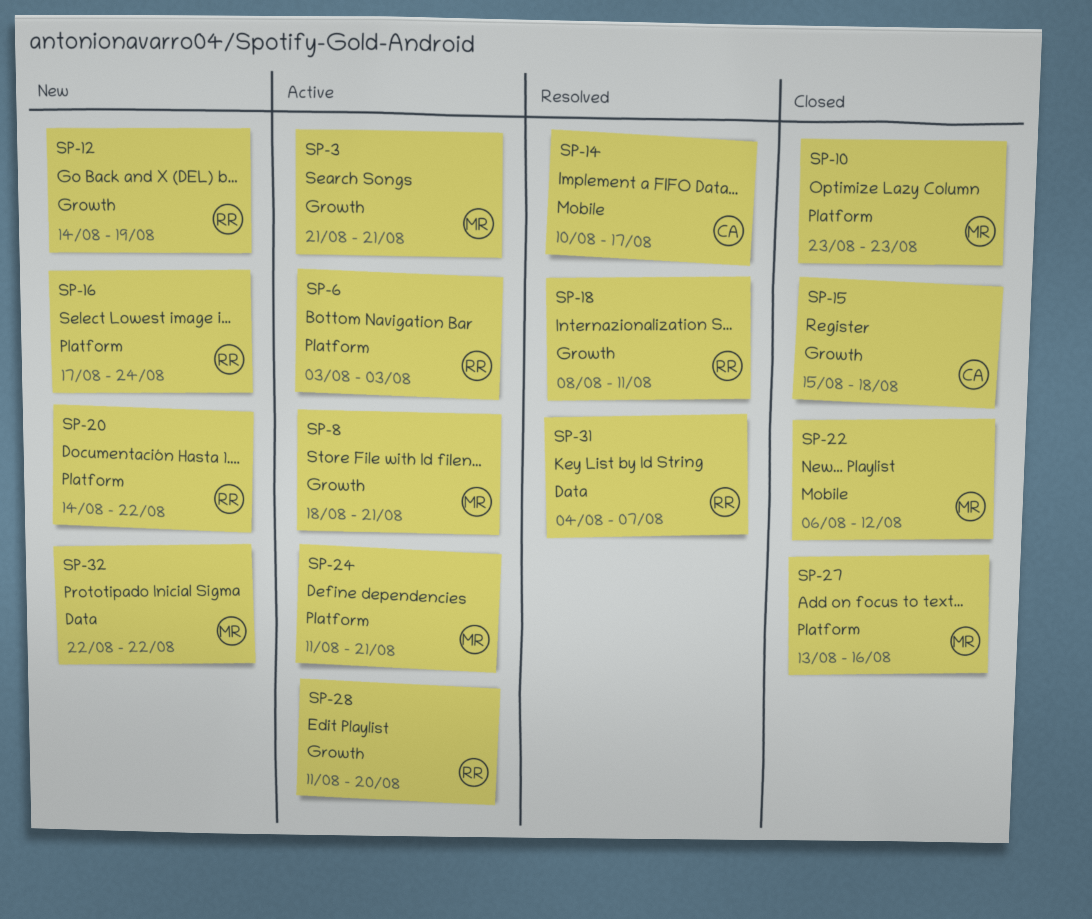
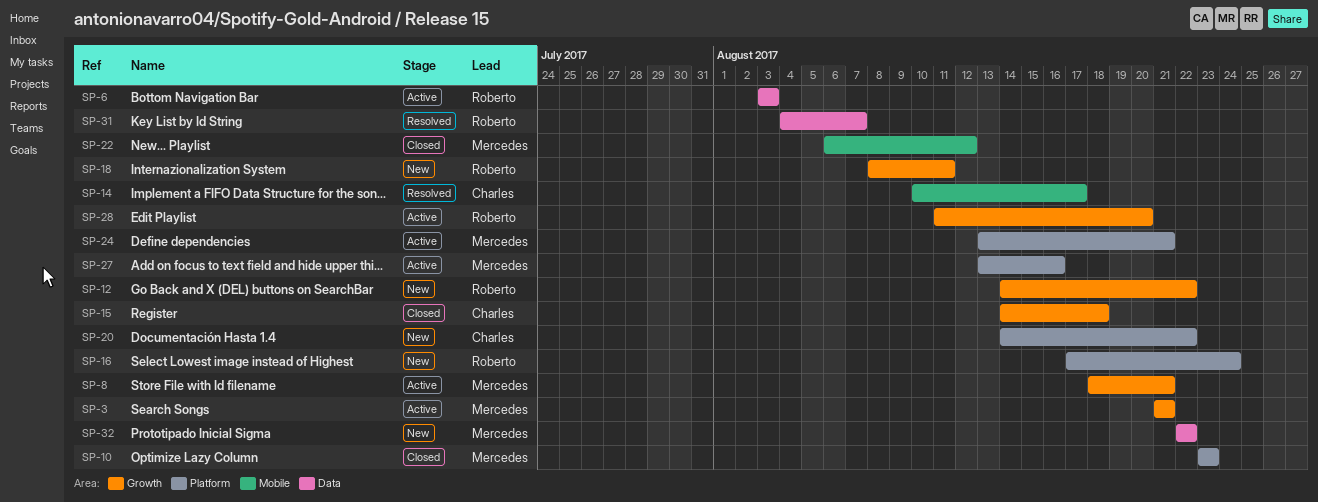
SP-6, label: Platform -> Data
SP-12, due: Aug 19 -> Aug 22
SP-15, start: Aug 15 -> Aug 14
SP-18, status: Resolved -> New
SP-20, owner: Roberto -> Charles
SP-24, start: Aug 11 -> Aug 13
SP-27, status: Closed -> Active

